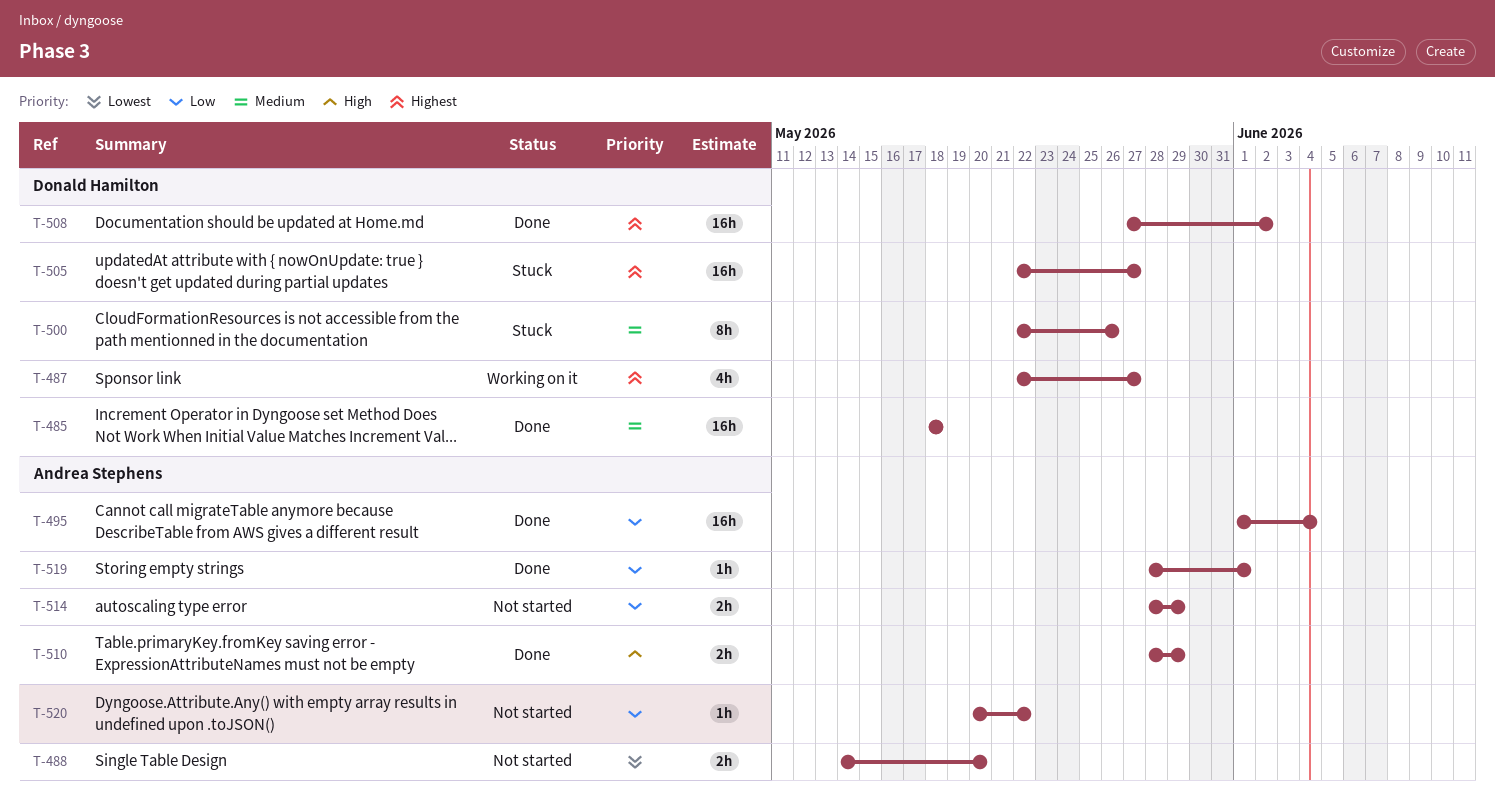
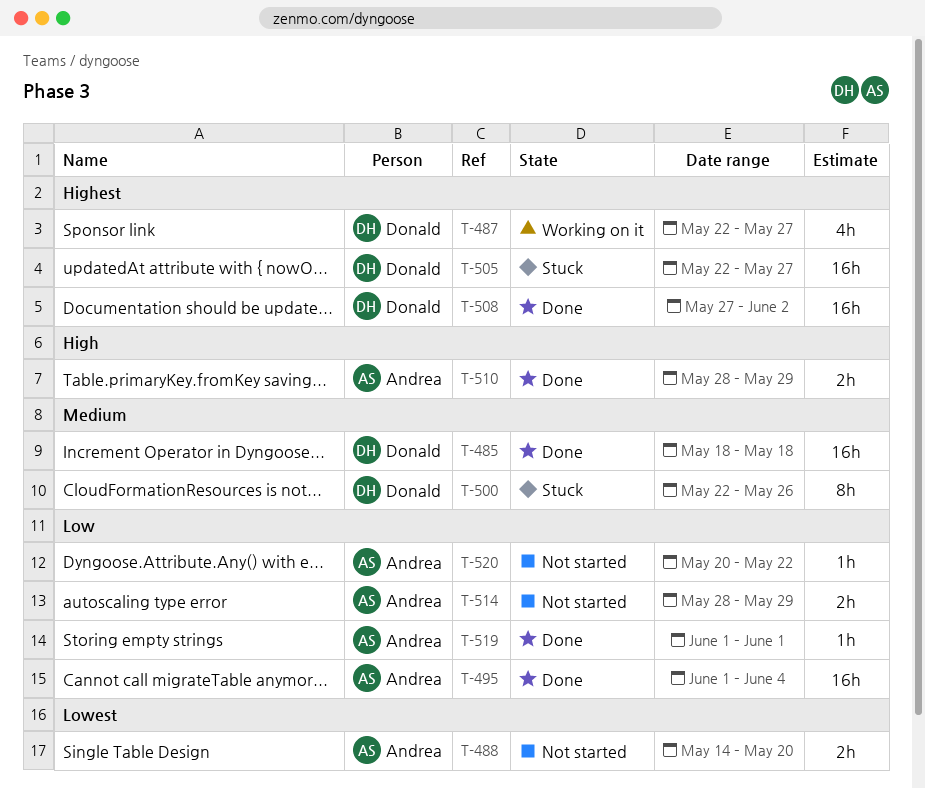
T-519, start: May 28 -> Jun 1

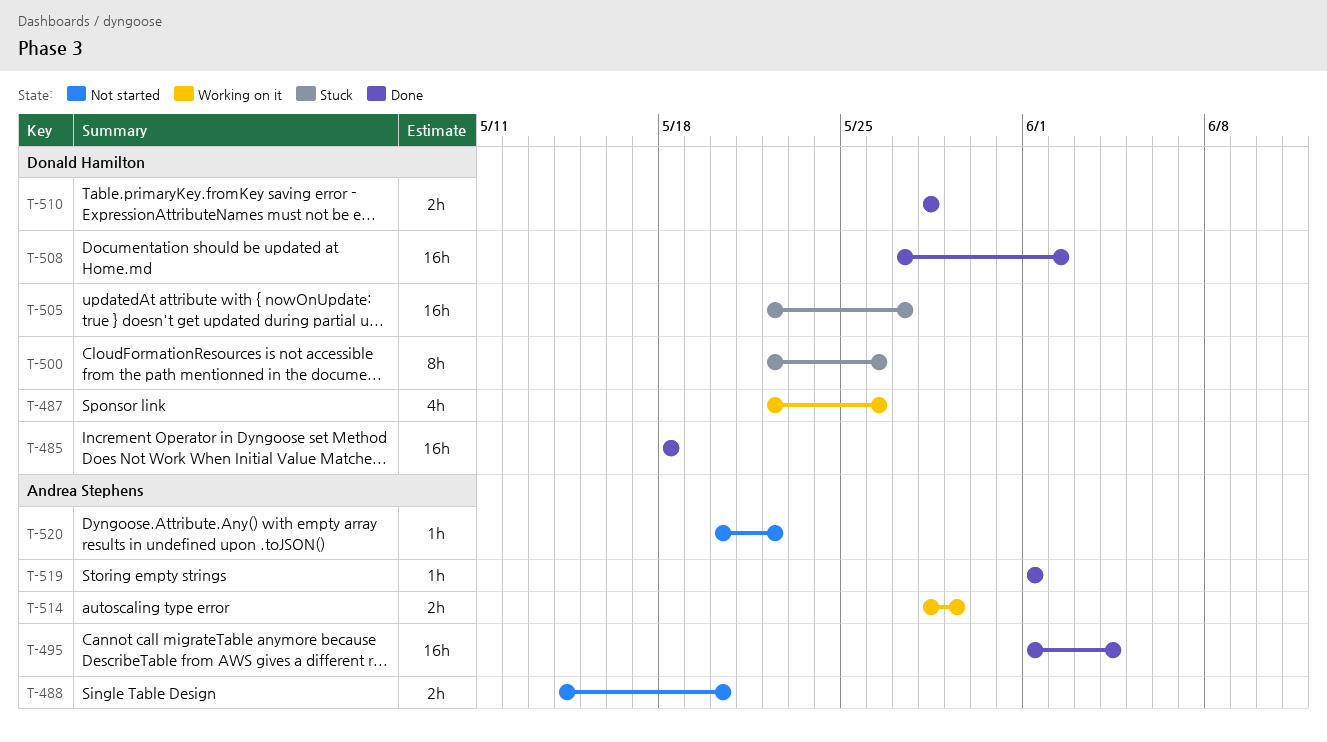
T-487, due: May 27 -> May 26
T-510, owner: Andrea Stephens -> Donald Hamilton
T-510, due: May 29 -> May 28
T-514, status: Not started -> Working on it

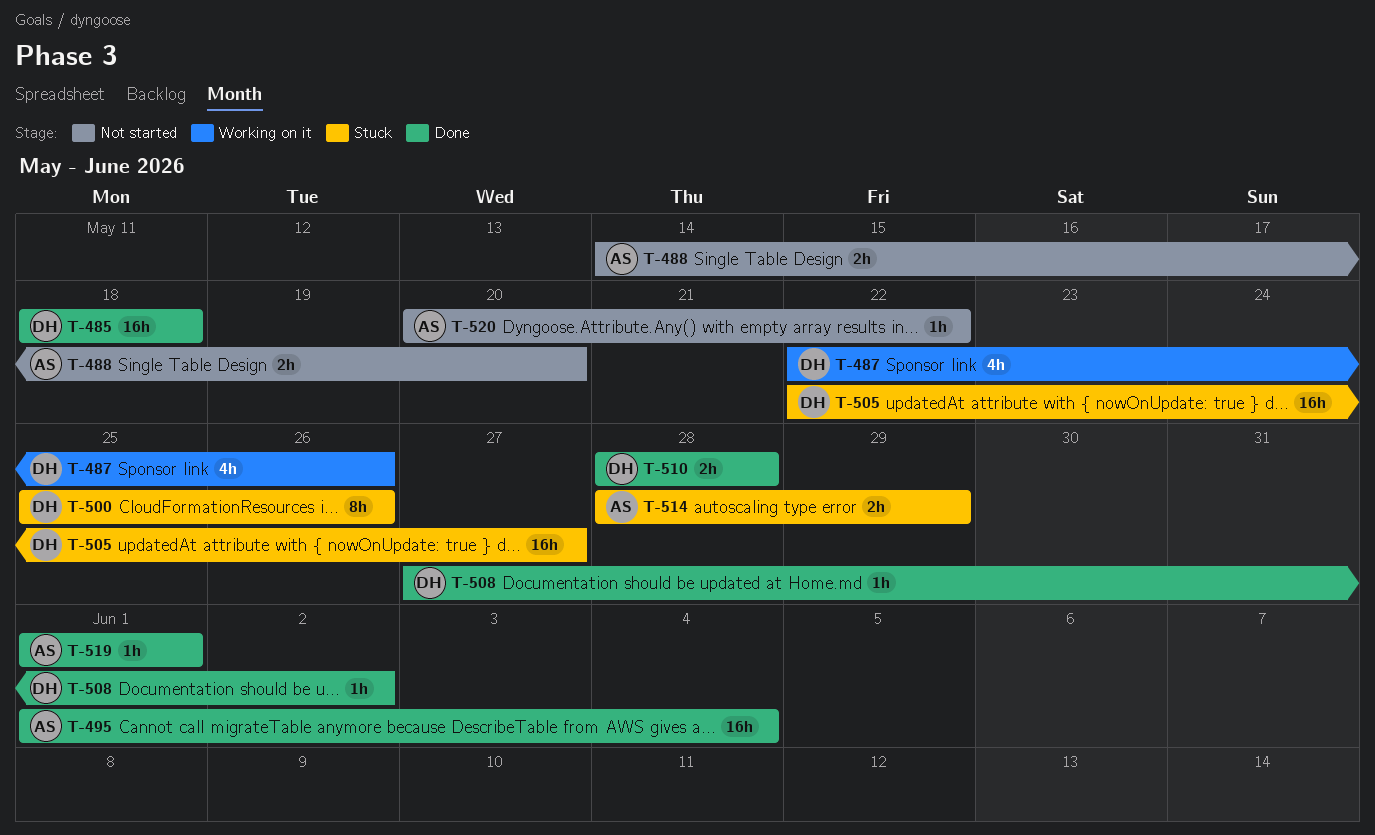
T-500, start: May 22 -> May 25
T-508, estimate: 16h -> 1h
T-514, status: Working on it -> Stuck

